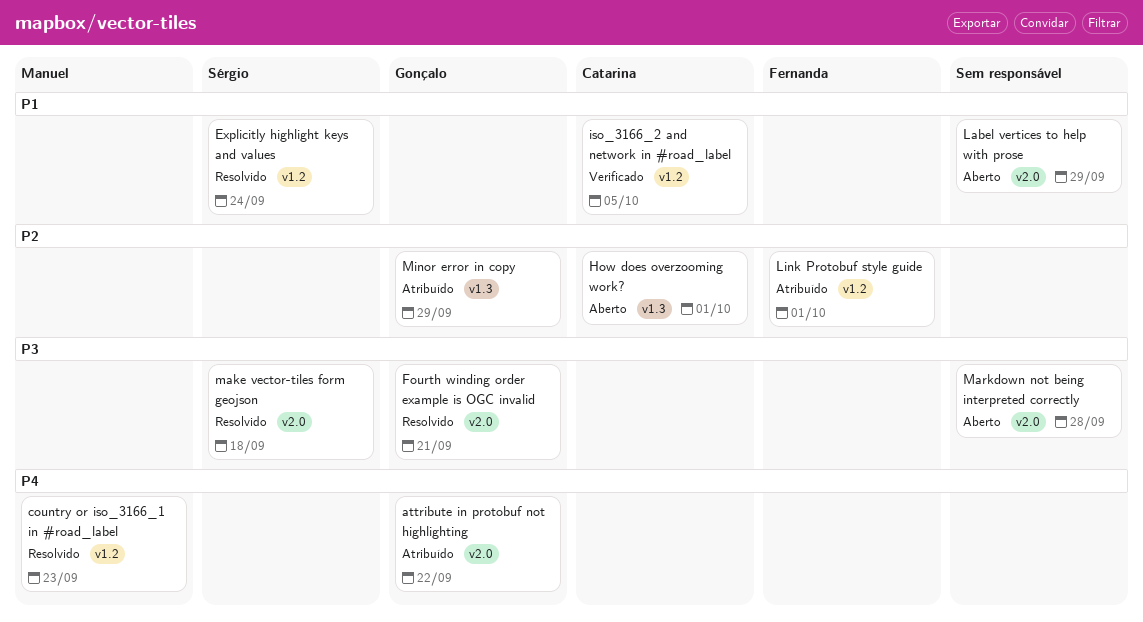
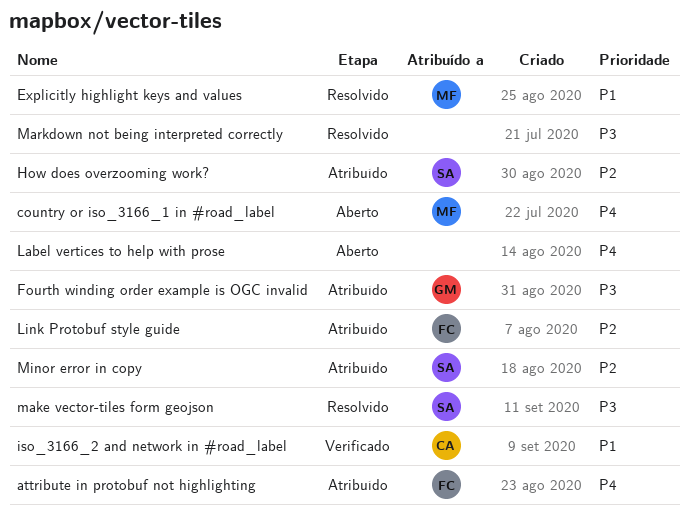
attribute in protobuf not highlighting, owner: Gonçalo -> Fernanda
country or iso_3166_1 in #road_label, status: Resolvido -> Aberto
Explicitly highlight keys and values, owner: Sérgio -> Manuel
Fourth winding order example is OGC invalid, status: Resolvido -> Atribuído
How does overzooming work?, status: Aberto -> Atribuído
How does overzooming work?, owner: Catarina -> Sérgio
Label vertices to help with prose, priority: P1 -> P4
Markdown not being interpreted correctly, status: Aberto -> Resolvido
Minor error in copy, owner: Gonçalo -> Sérgio

